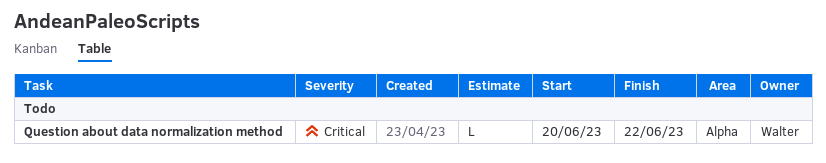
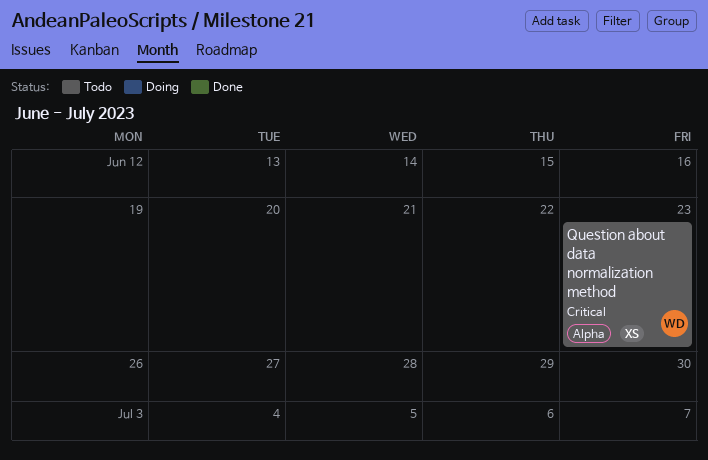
Question about data normalization method, estimate: L -> XS
Question about data normalization method, due: Jun 22 -> Jun 23

